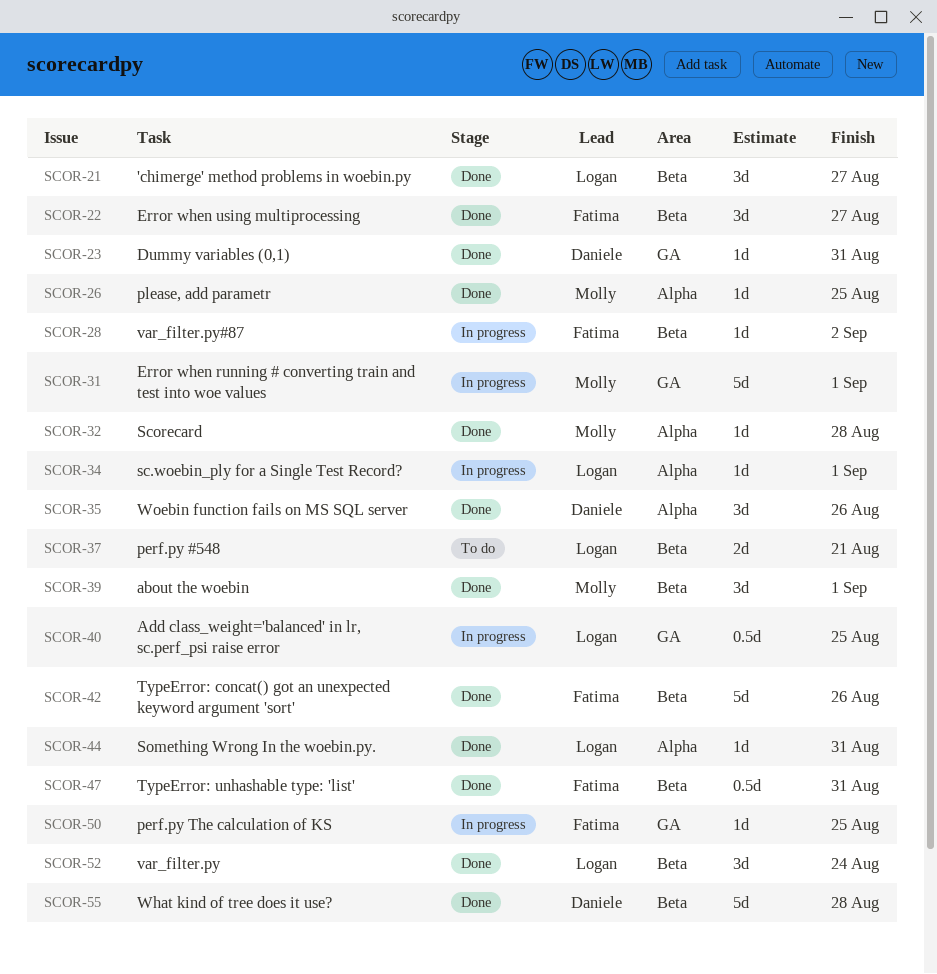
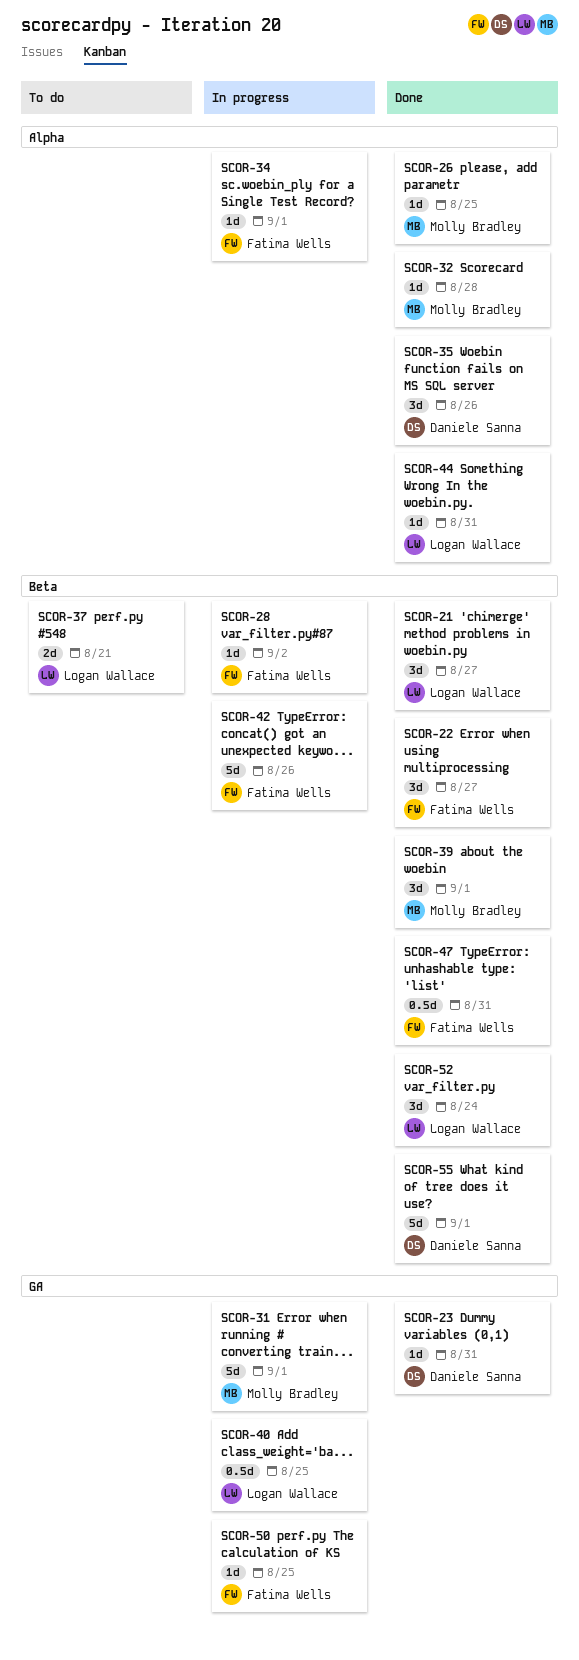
SCOR-34, owner: Logan Wallace -> Fatima Wells
SCOR-42, status: Done -> In progress
SCOR-55, due: Aug 28 -> Sep 1

